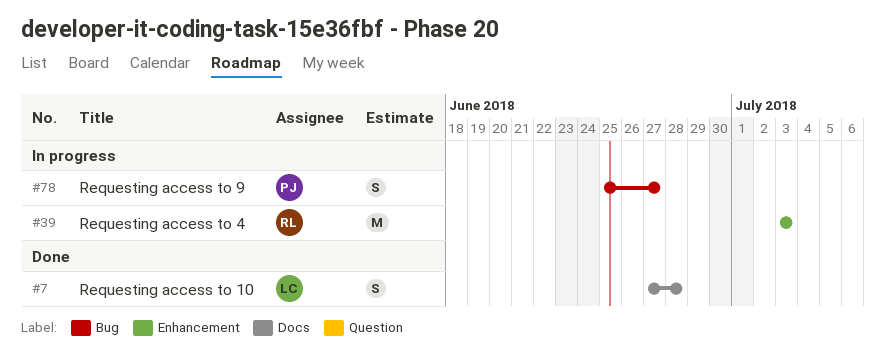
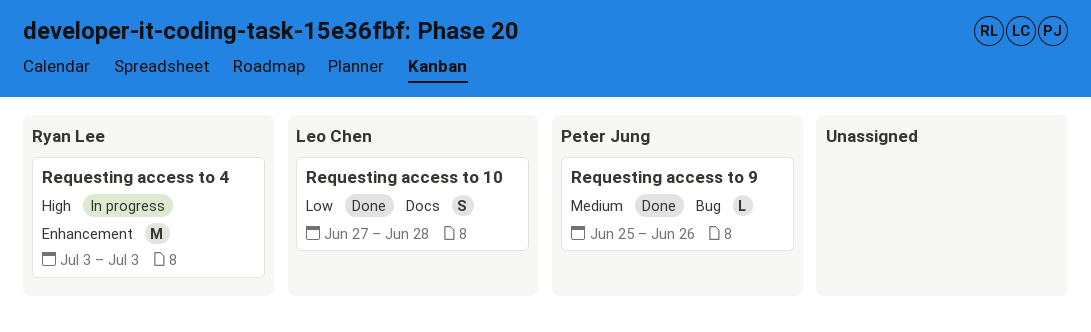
Requesting access to 9, status: In progress -> Done
Requesting access to 9, estimate: S -> L
Requesting access to 9, due: Jun 27 -> Jun 26

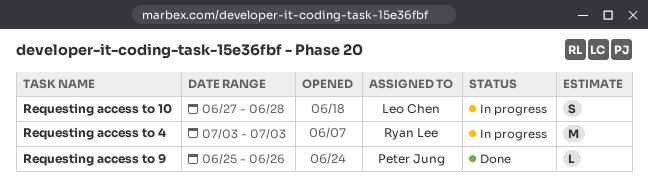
Requesting access to 10, status: Done -> In progress

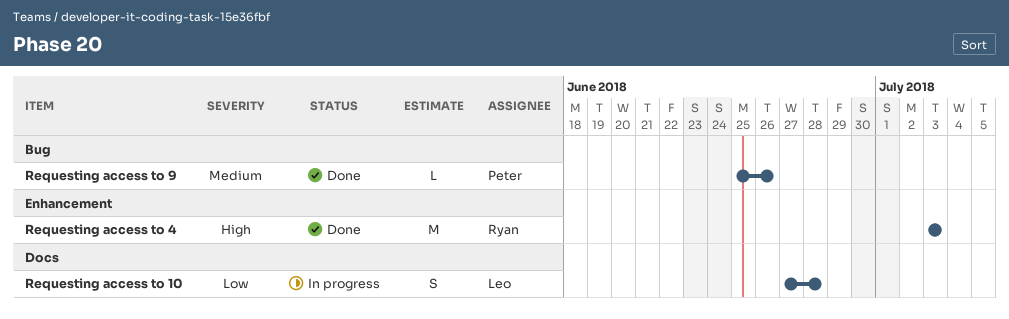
Requesting access to 4, status: In progress -> Done

